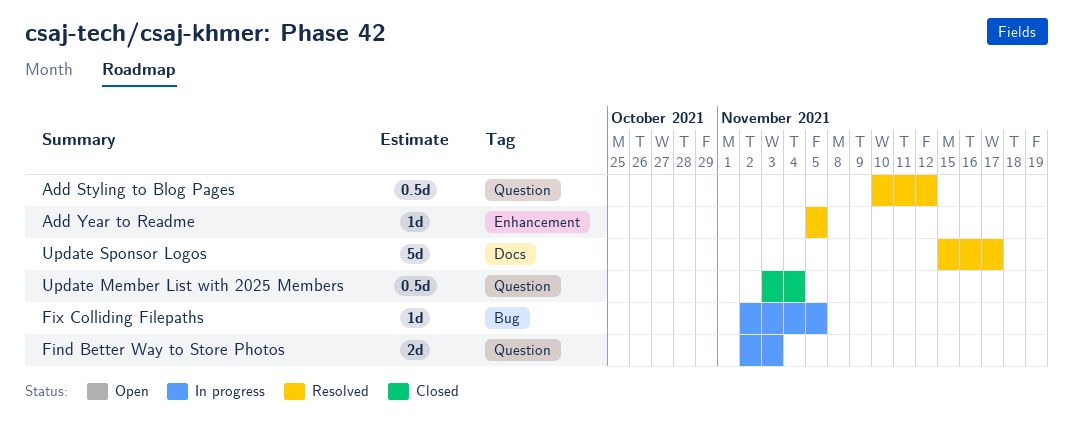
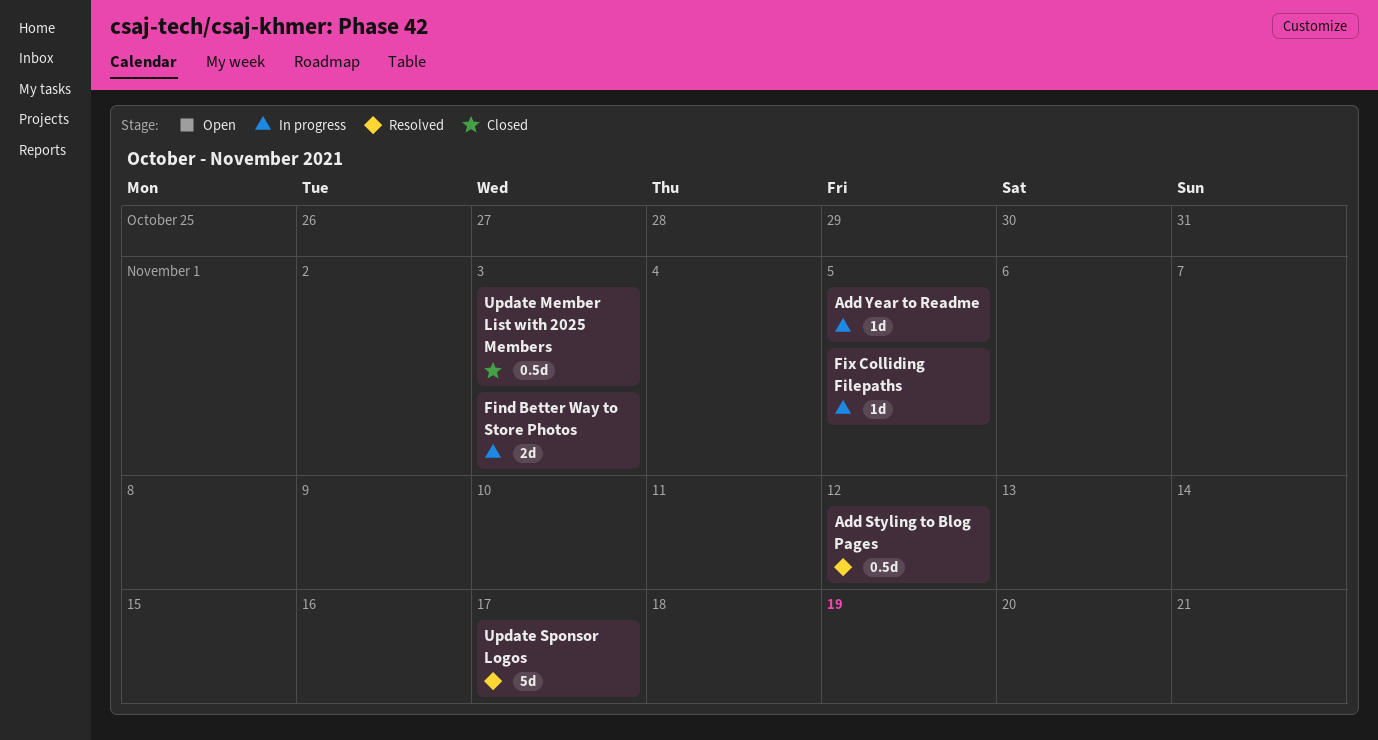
Add Year to Readme, status: Resolved -> In progress
Update Member List with 2025 Members, due: Nov 4 -> Nov 3

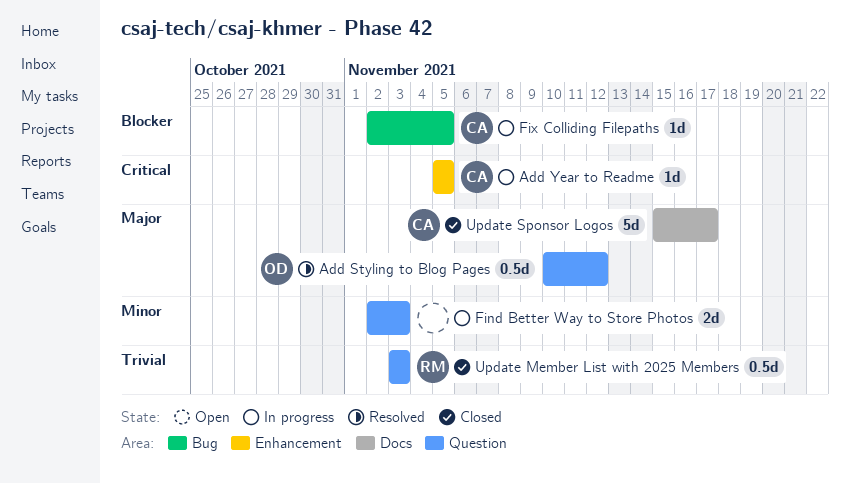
Update Sponsor Logos, status: Resolved -> Closed

